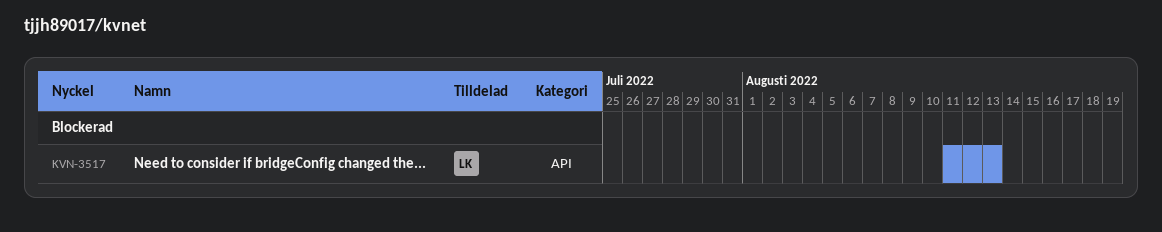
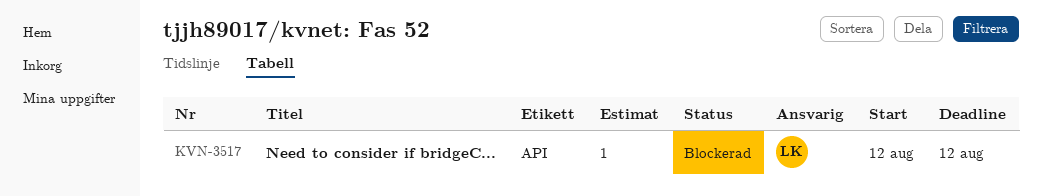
KVN-3517, start: Aug 11 -> Aug 12
KVN-3517, due: Aug 13 -> Aug 12

